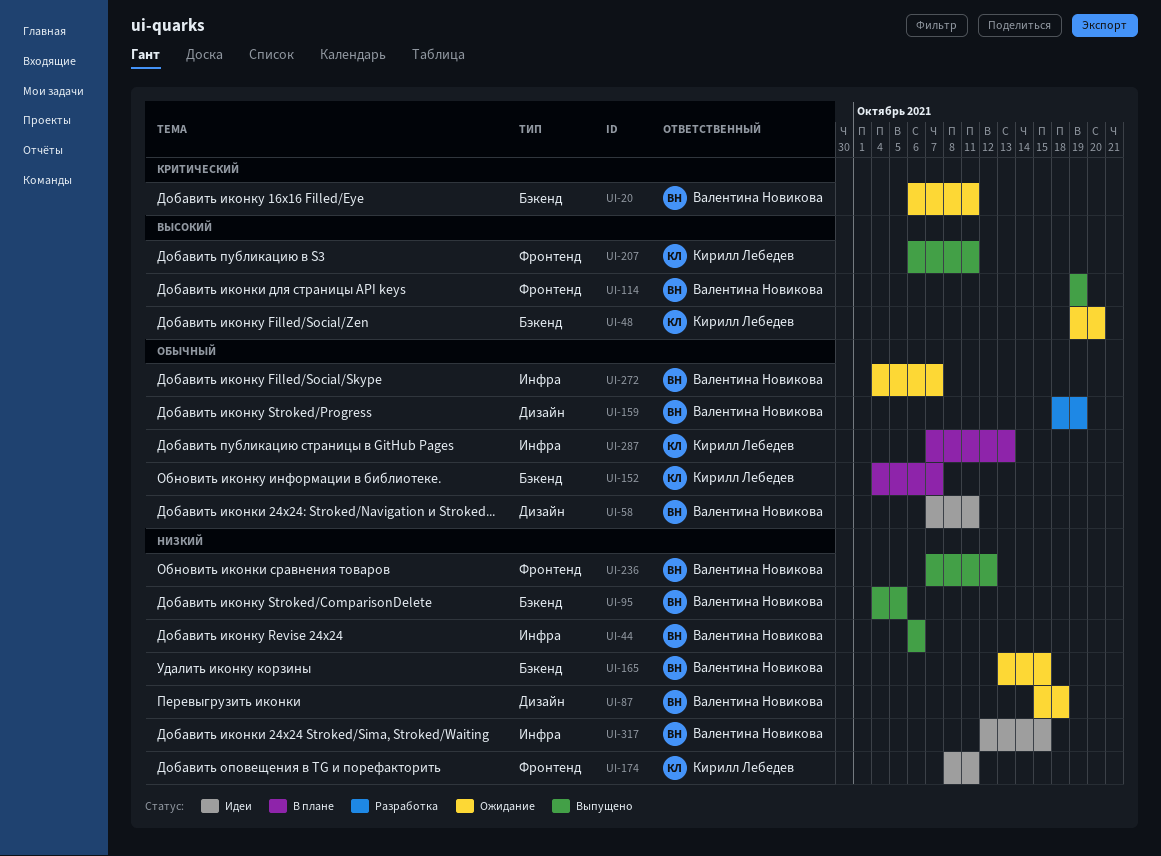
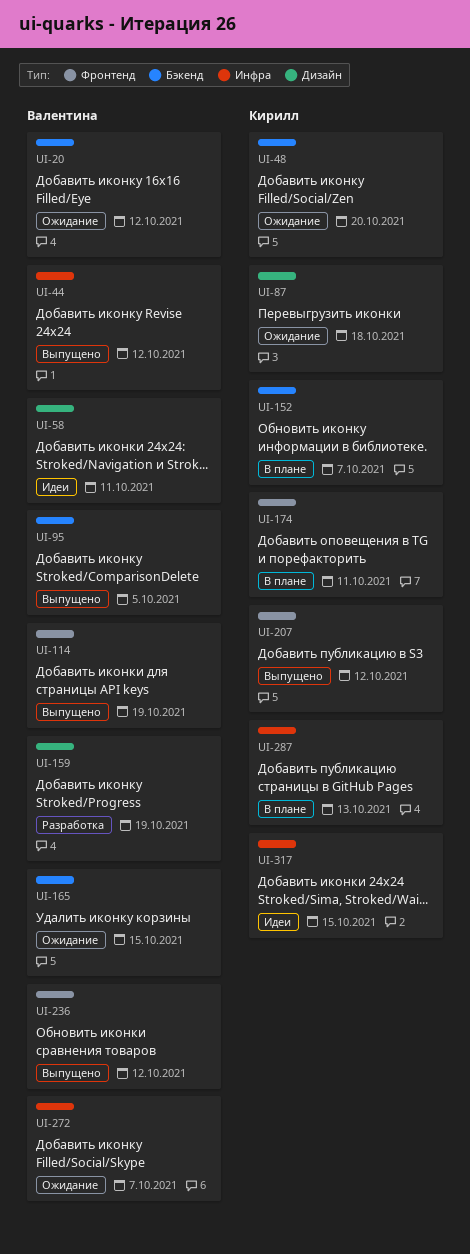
UI-20, due: Oct 11 -> Oct 12
UI-44, due: Oct 6 -> Oct 12
UI-87, owner: Валентина Новикова -> Кирилл Лебедев
UI-174, status: Идеи -> В плане
UI-207, due: Oct 11 -> Oct 12
UI-317, owner: Валентина Новикова -> Кирилл Лебедев

